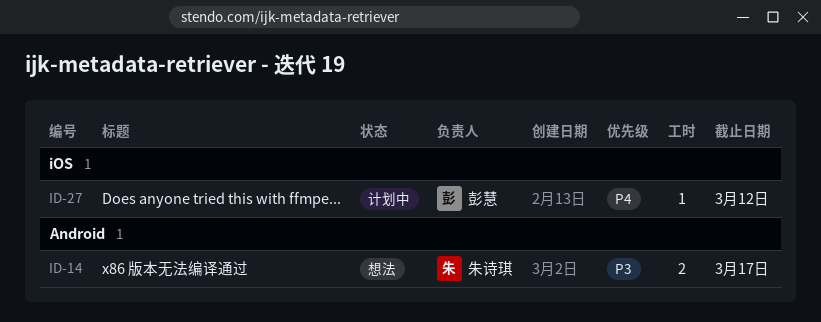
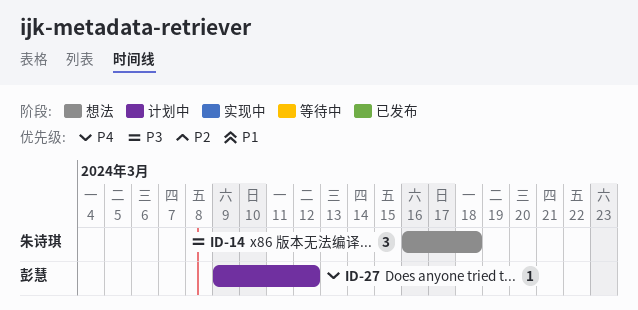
ID-14, estimate: 2 -> 3
ID-14, due: Mar 17 -> Mar 18

